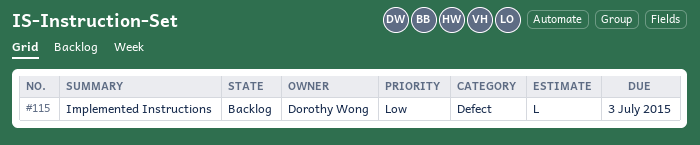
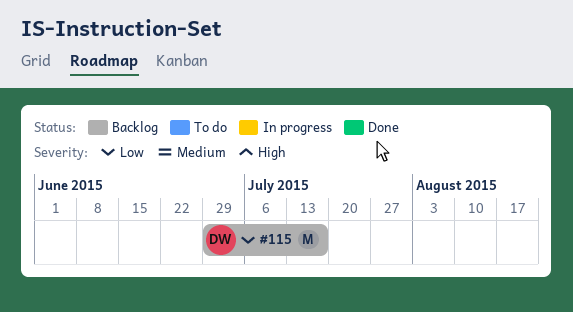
#115, estimate: L -> M
#115, due: Jul 3 -> Jul 17

